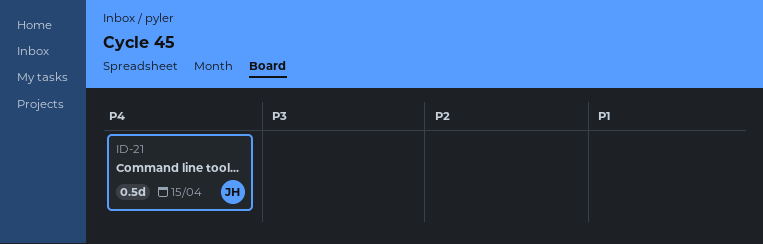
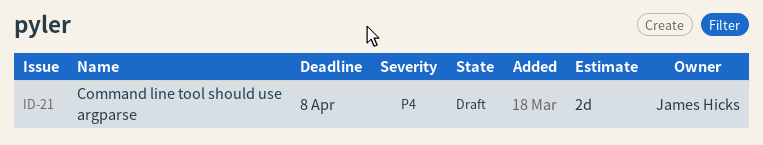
ID-21, estimate: 0.5d -> 2d
ID-21, due: Apr 15 -> Apr 8

